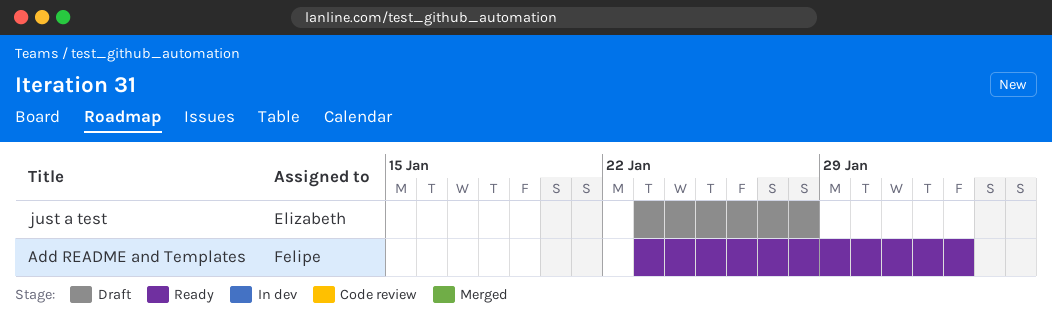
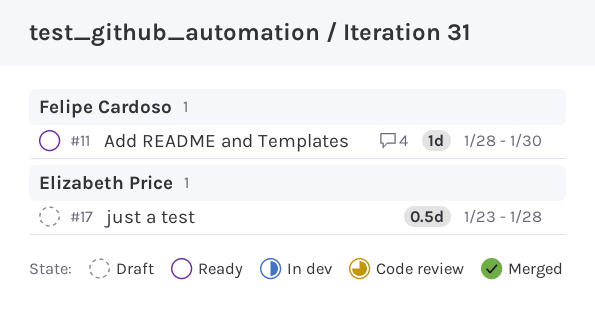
Add README and Templates, start: Jan 23 -> Jan 28
Add README and Templates, due: Feb 2 -> Jan 30

